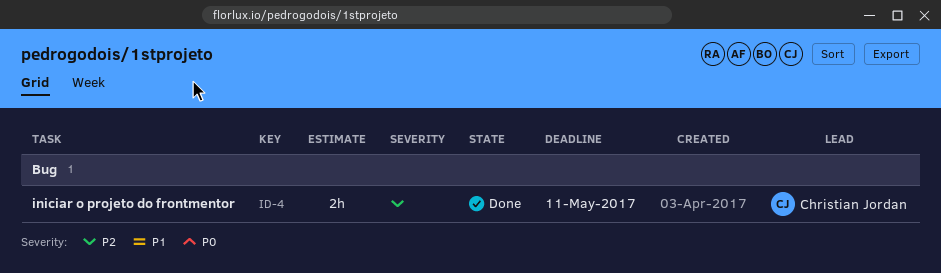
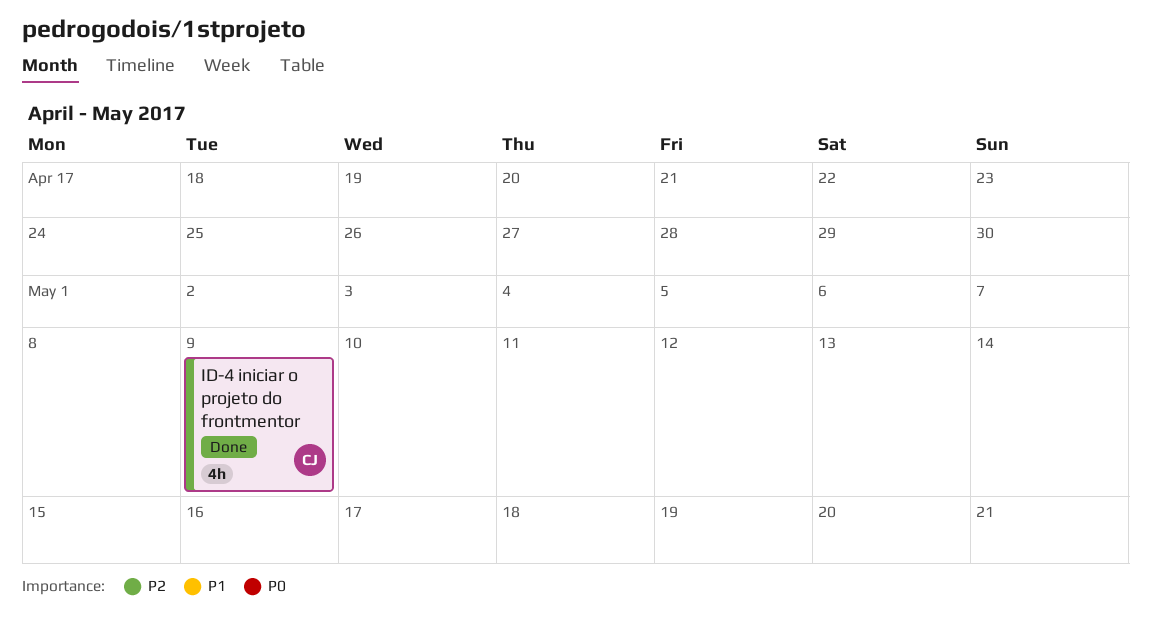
ID-4, estimate: 2h -> 4h
ID-4, due: May 11 -> May 9

